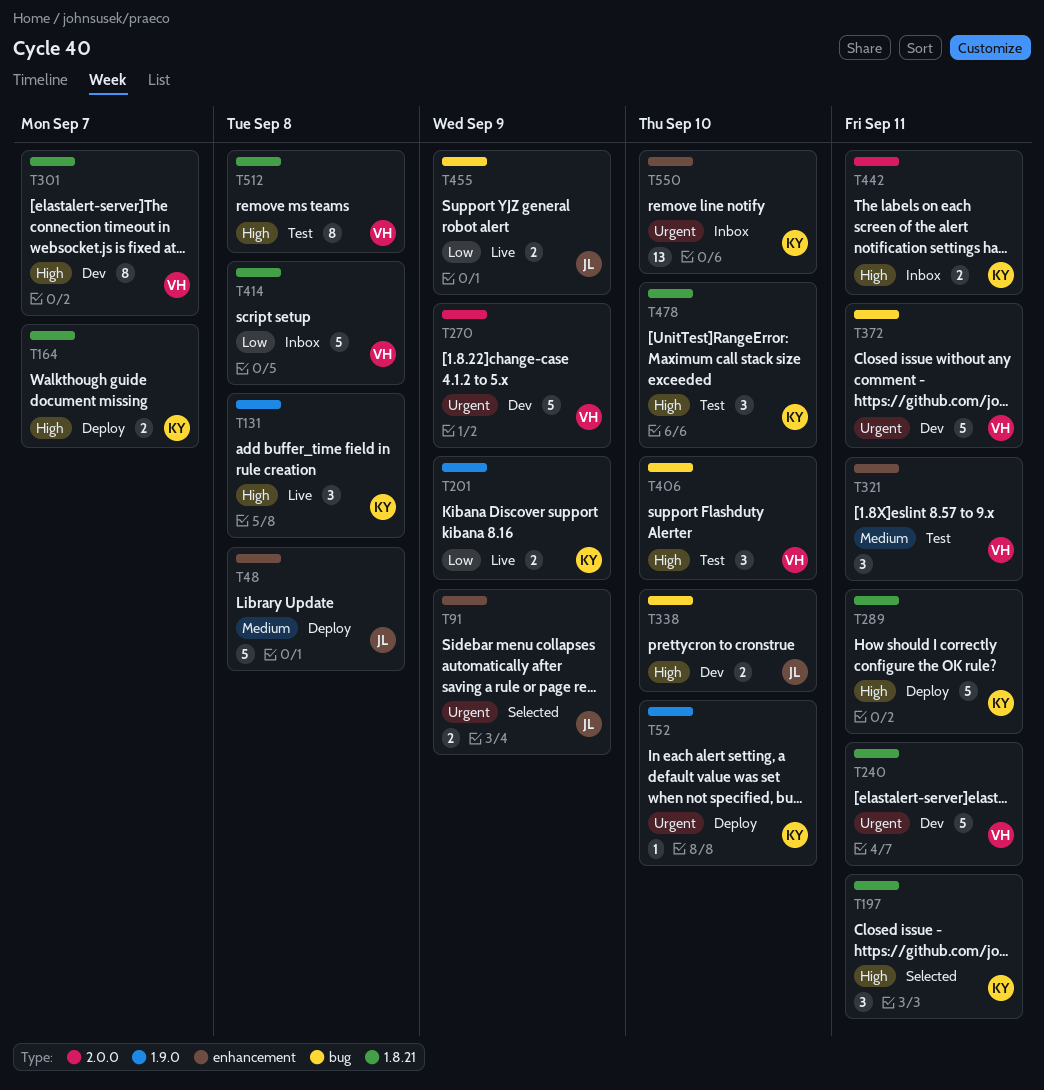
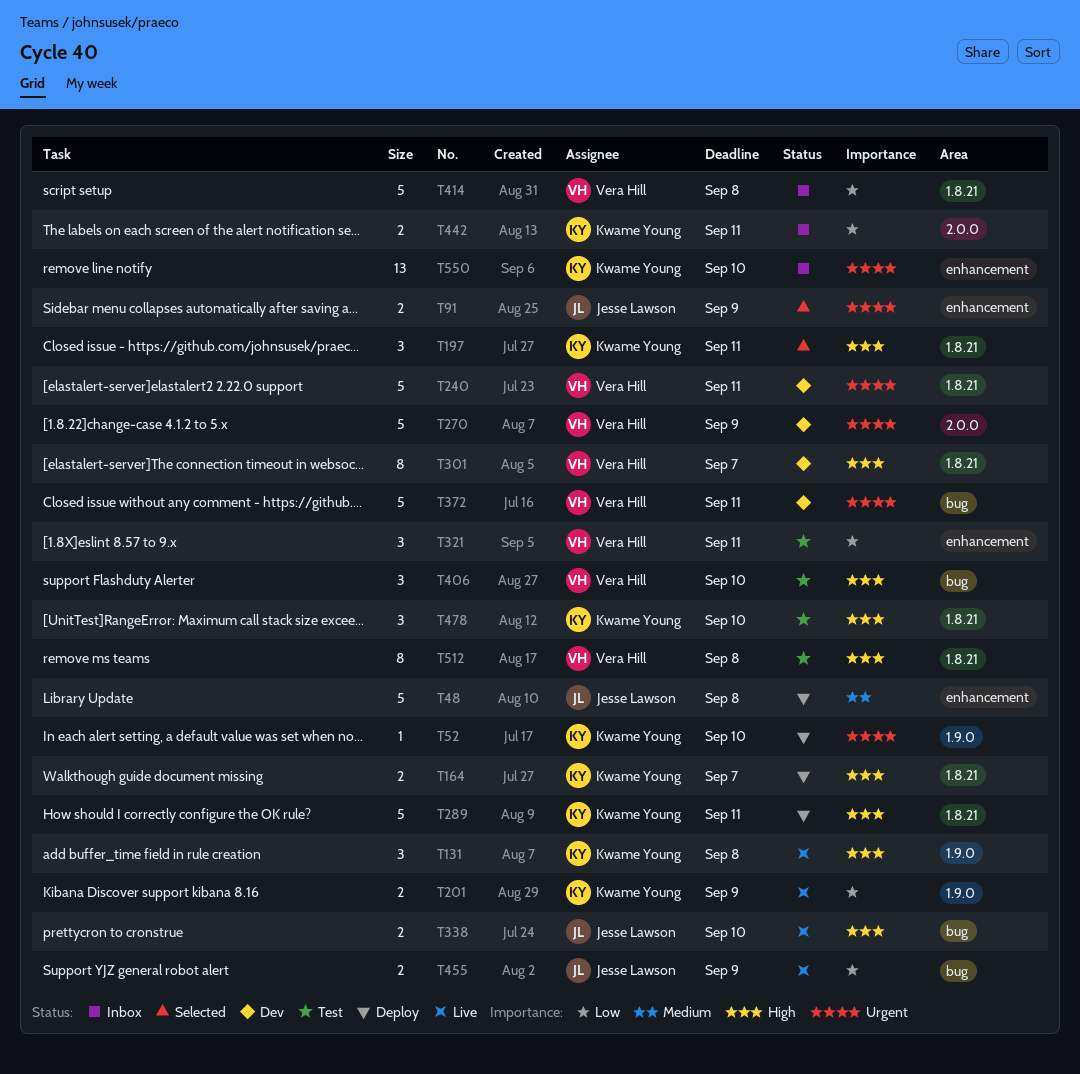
T321, priority: Medium -> Low
T338, status: Dev -> Live
T442, priority: High -> Low

